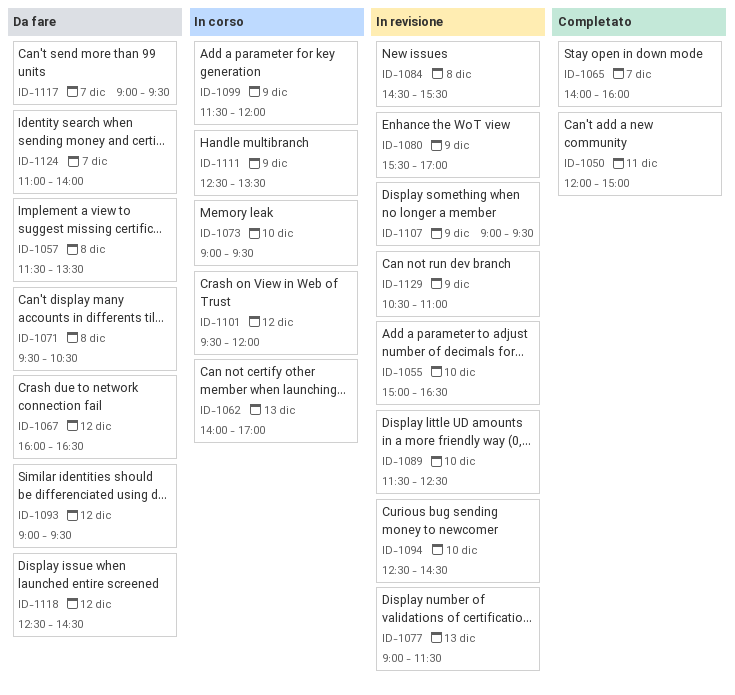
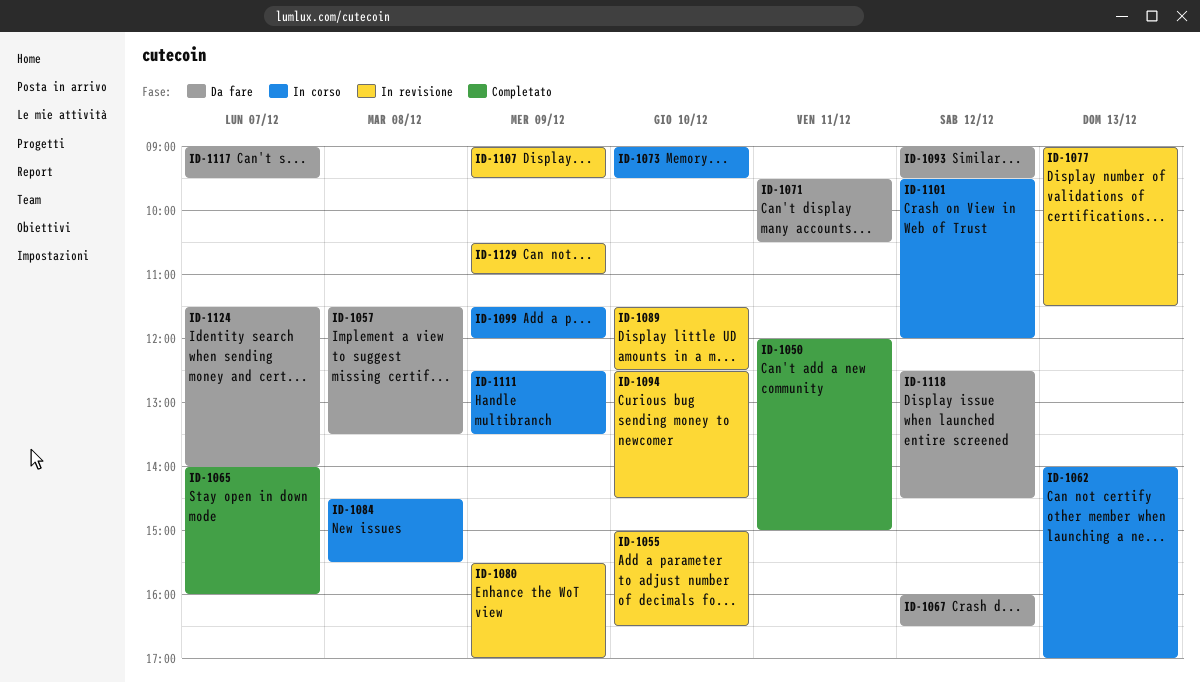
ID-1071, day: Dec 8 -> Dec 11
ID-1084, status: In revisione -> In corso
ID-1124, begins: 11:00 -> 11:30

